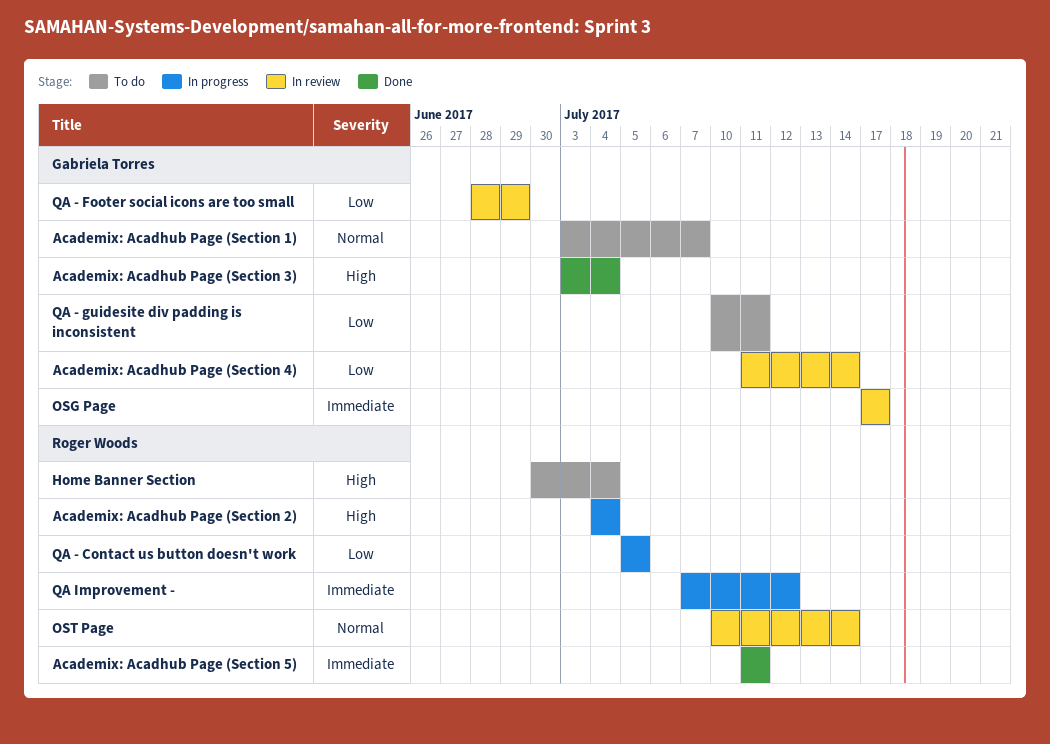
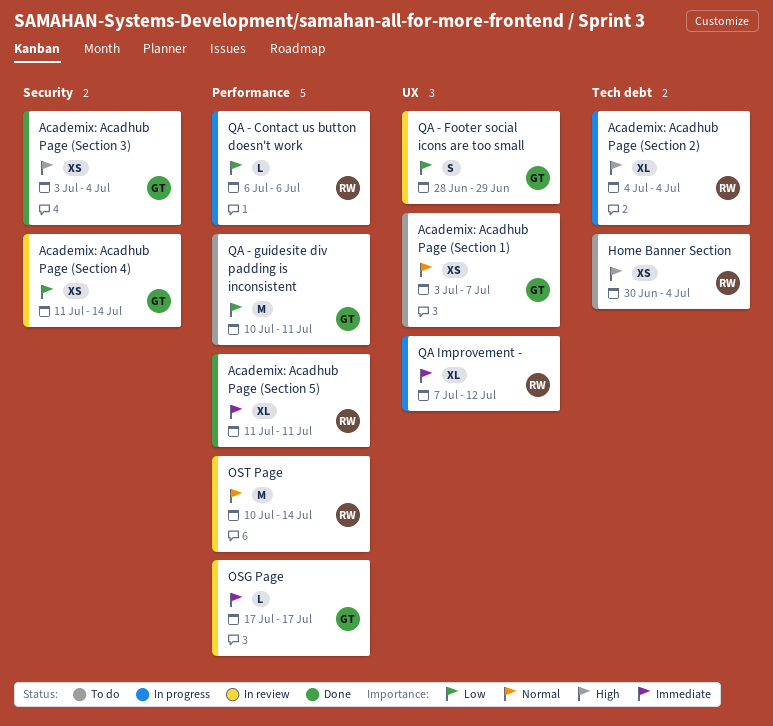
QA - Contact us button doesn't work, start: Jul 5 -> Jul 6
QA - Contact us button doesn't work, due: Jul 5 -> Jul 6

